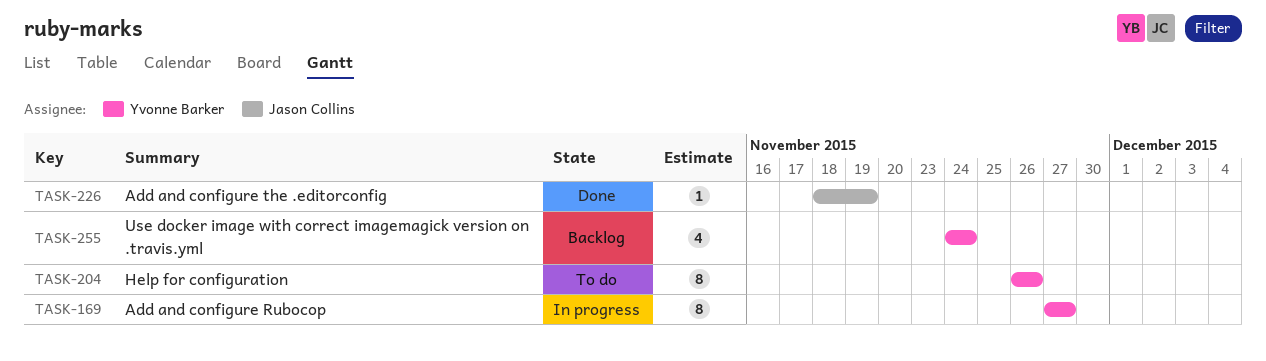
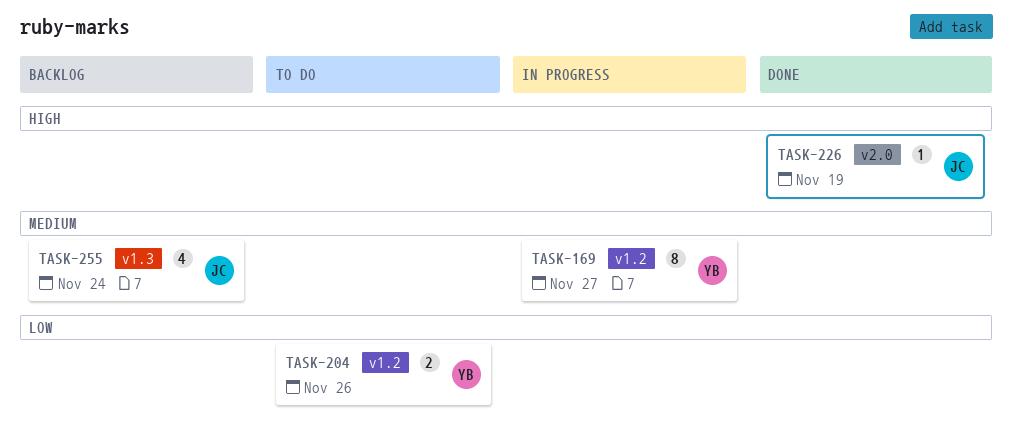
TASK-204, estimate: 8 -> 2
TASK-255, owner: Yvonne Barker -> Jason Collins

